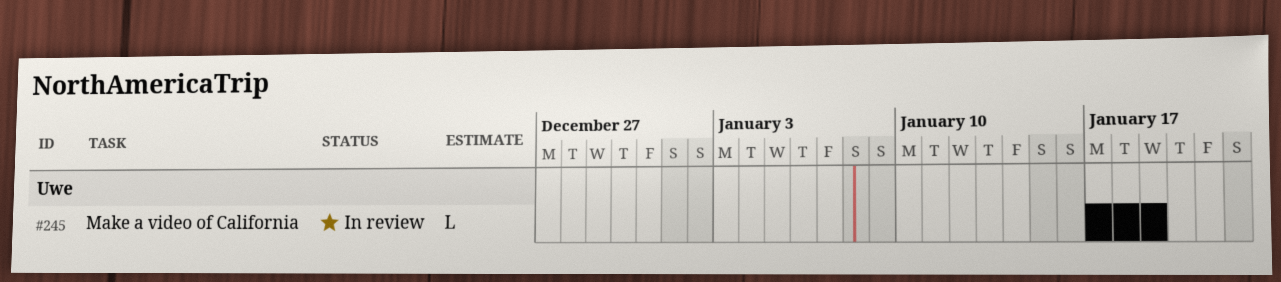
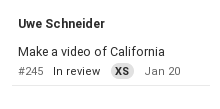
#245, estimate: L -> XS
#245, due: Jan 19 -> Jan 20

